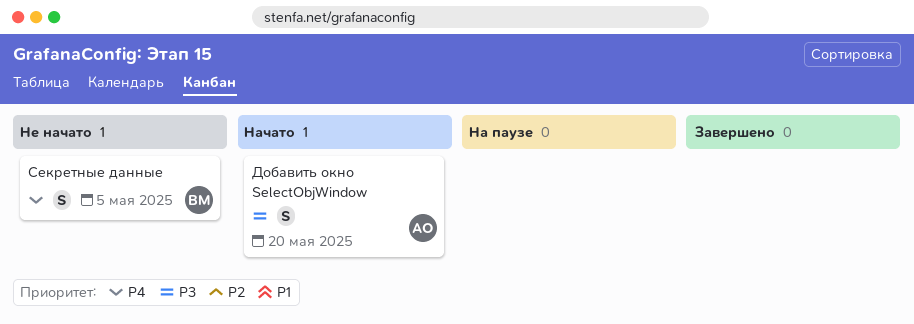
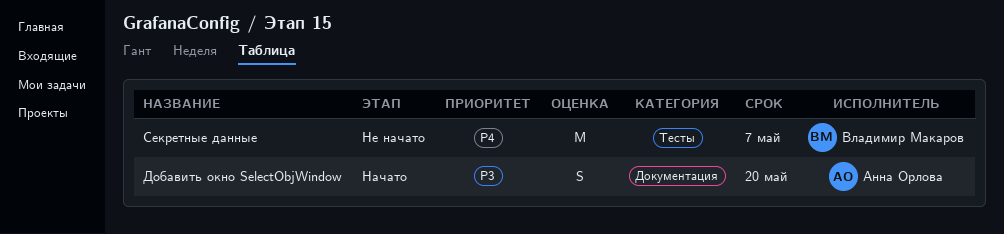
Секретные данные, estimate: S -> M
Секретные данные, due: May 5 -> May 7

